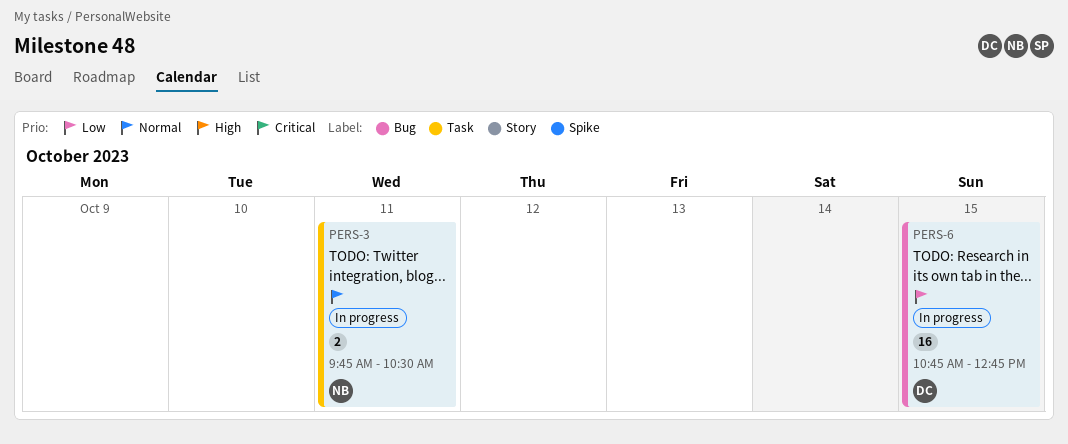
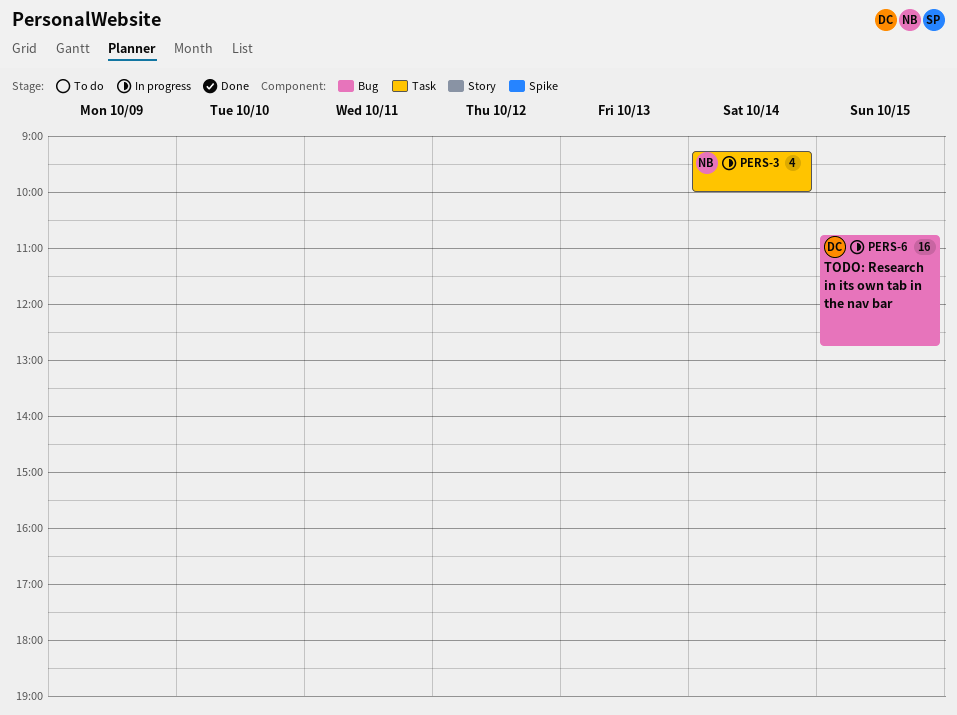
PERS-3, estimate: 2 -> 4
PERS-3, day: Oct 11 -> Oct 14
PERS-3, begins: 09:45 -> 09:15
PERS-3, ends: 10:30 -> 10:00

